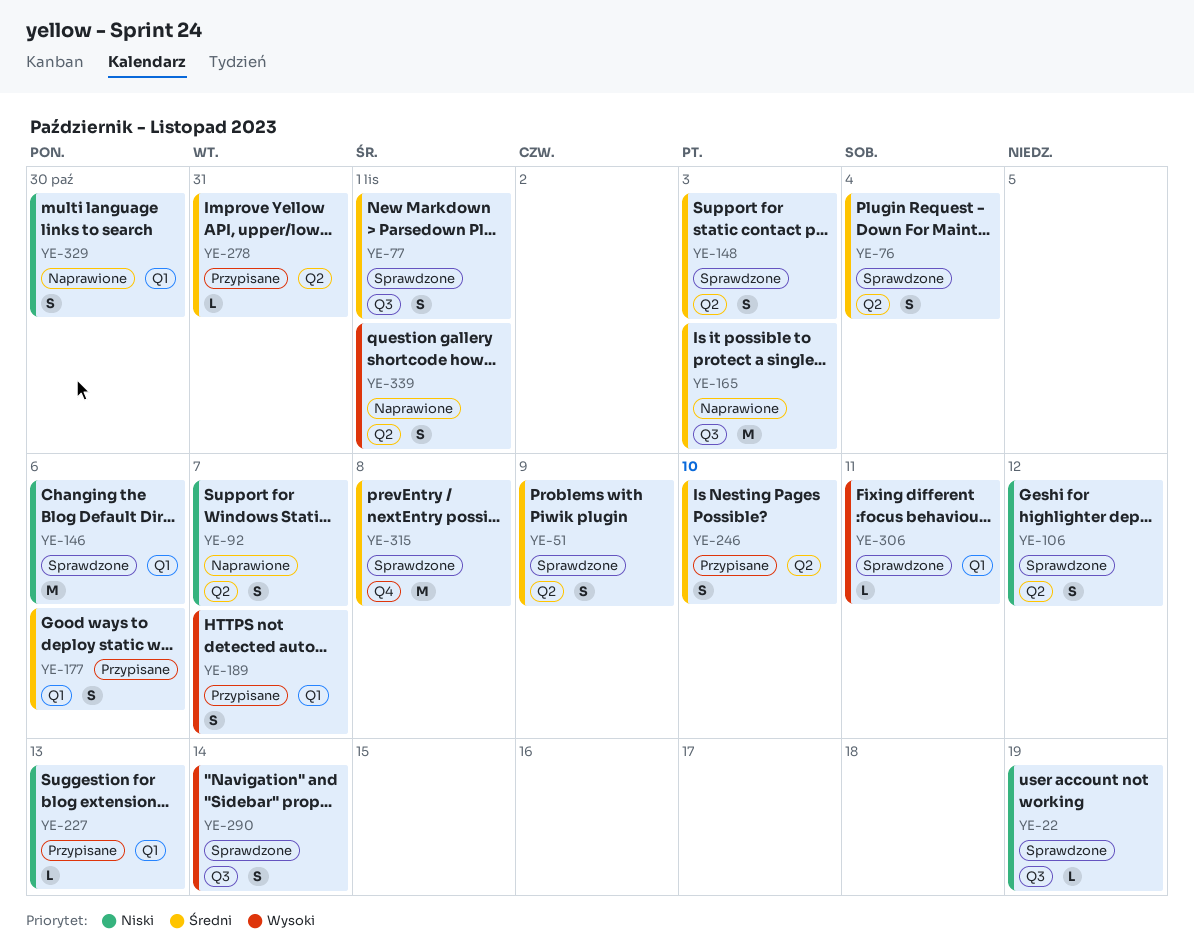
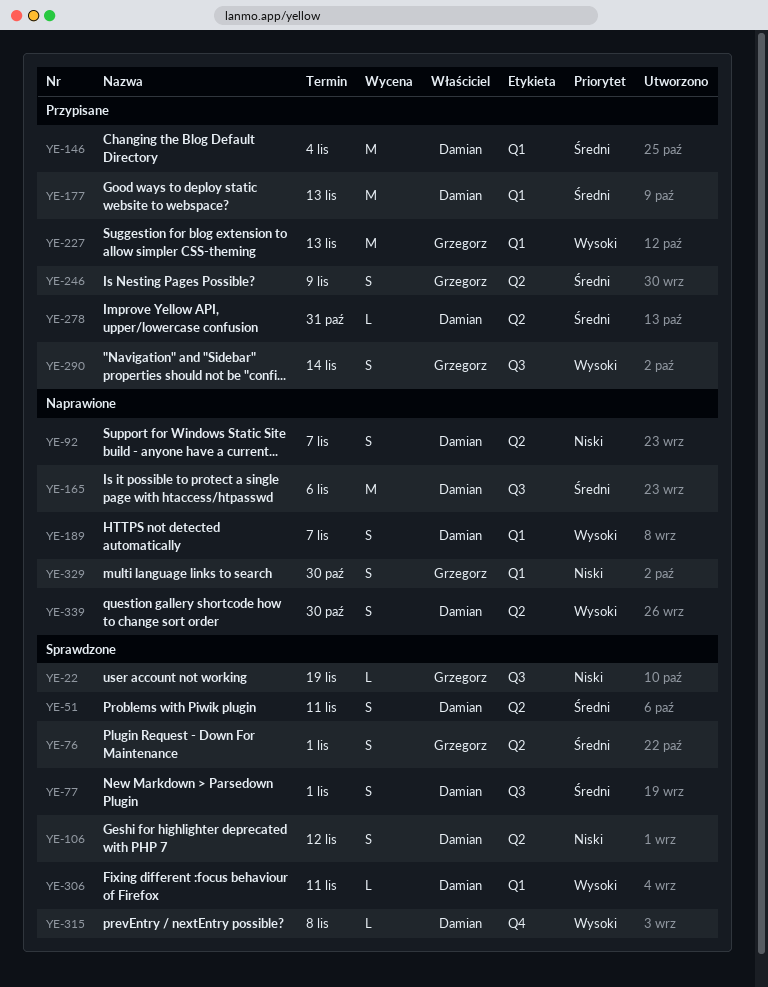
YE-51, due: Nov 9 -> Nov 11
YE-76, due: Nov 4 -> Nov 1
YE-146, status: Sprawdzone -> Przypisane
YE-146, priority: Niski -> Średni
YE-146, due: Nov 6 -> Nov 4
YE-148: present -> none
YE-165, due: Nov 3 -> Nov 6
YE-177, estimate: S -> M
YE-177, due: Nov 6 -> Nov 13
YE-189, status: Przypisane -> Naprawione
YE-227, priority: Niski -> Wysoki
YE-227, estimate: L -> M
YE-246, due: Nov 10 -> Nov 9
YE-290, status: Sprawdzone -> Przypisane
YE-315, priority: Średni -> Wysoki
YE-315, estimate: M -> L
YE-339, due: Nov 1 -> Oct 30

